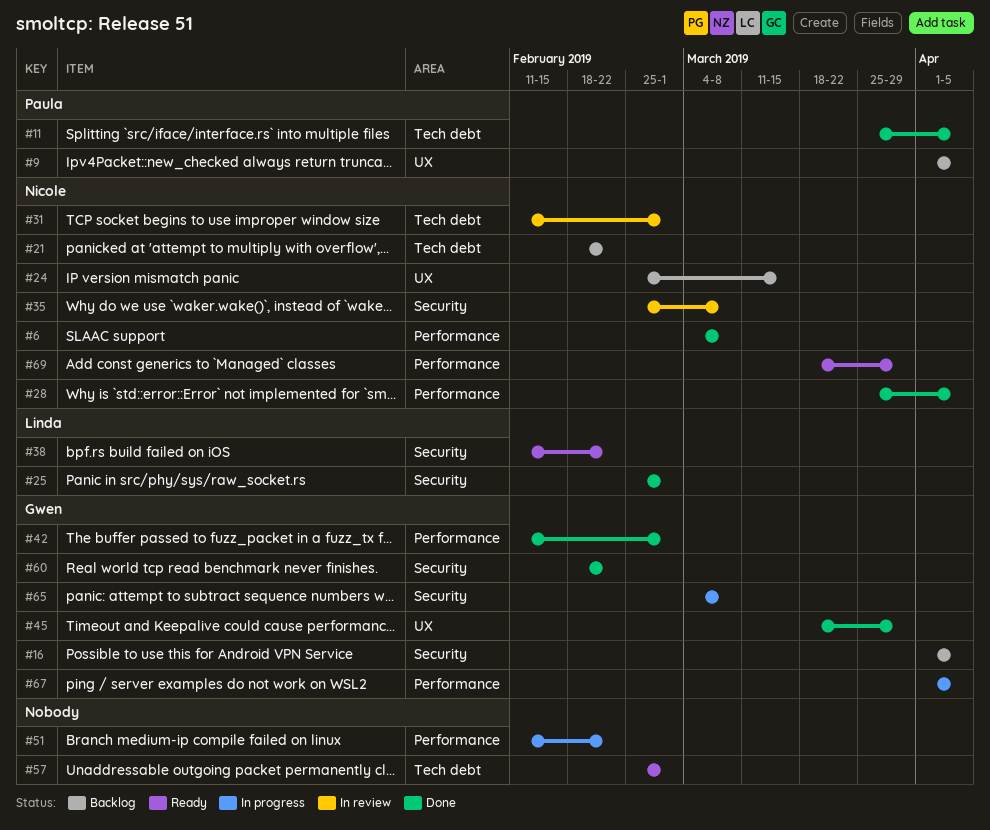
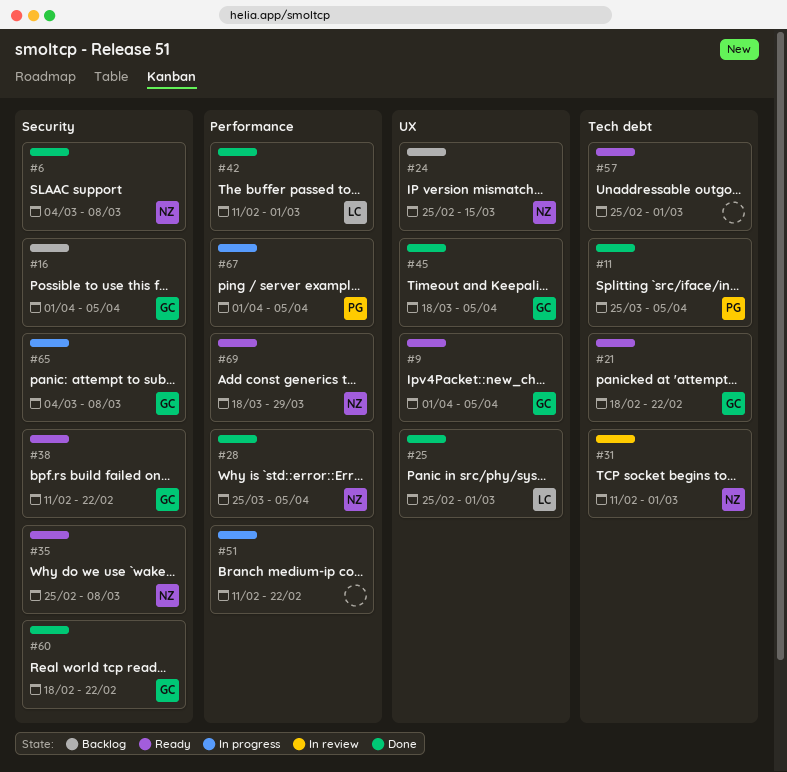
#6, label: Performance -> Security
#9, status: Backlog -> Ready
#9, owner: Paula -> Gwen
#21, status: Backlog -> Ready
#21, owner: Nicole -> Gwen
#25, label: Security -> UX
#35, status: In review -> Ready
#38, owner: Linda -> Gwen
#42, owner: Gwen -> Linda
#45, due: Mar 29 -> Apr 5
#67, owner: Gwen -> Paula

